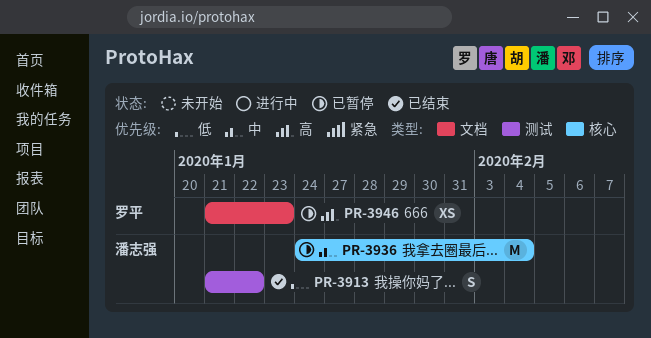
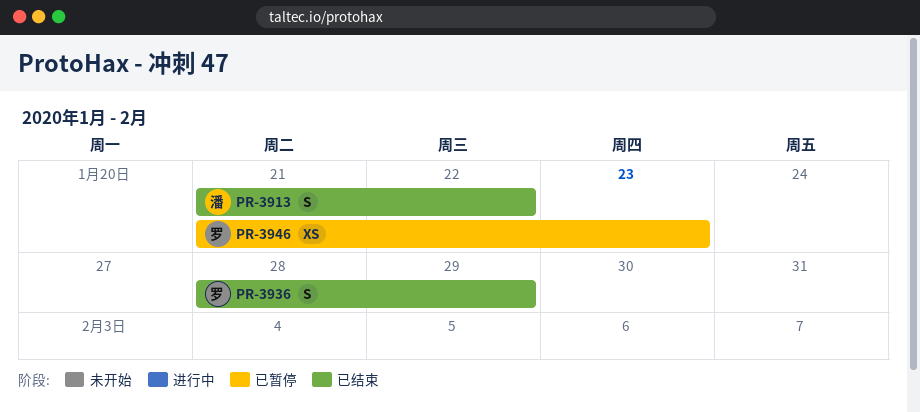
PR-3936, status: 已暂停 -> 已结束
PR-3936, owner: 潘志强 -> 罗平
PR-3936, estimate: M -> S
PR-3936, start: Jan 24 -> Jan 28
PR-3936, due: Feb 4 -> Jan 29

